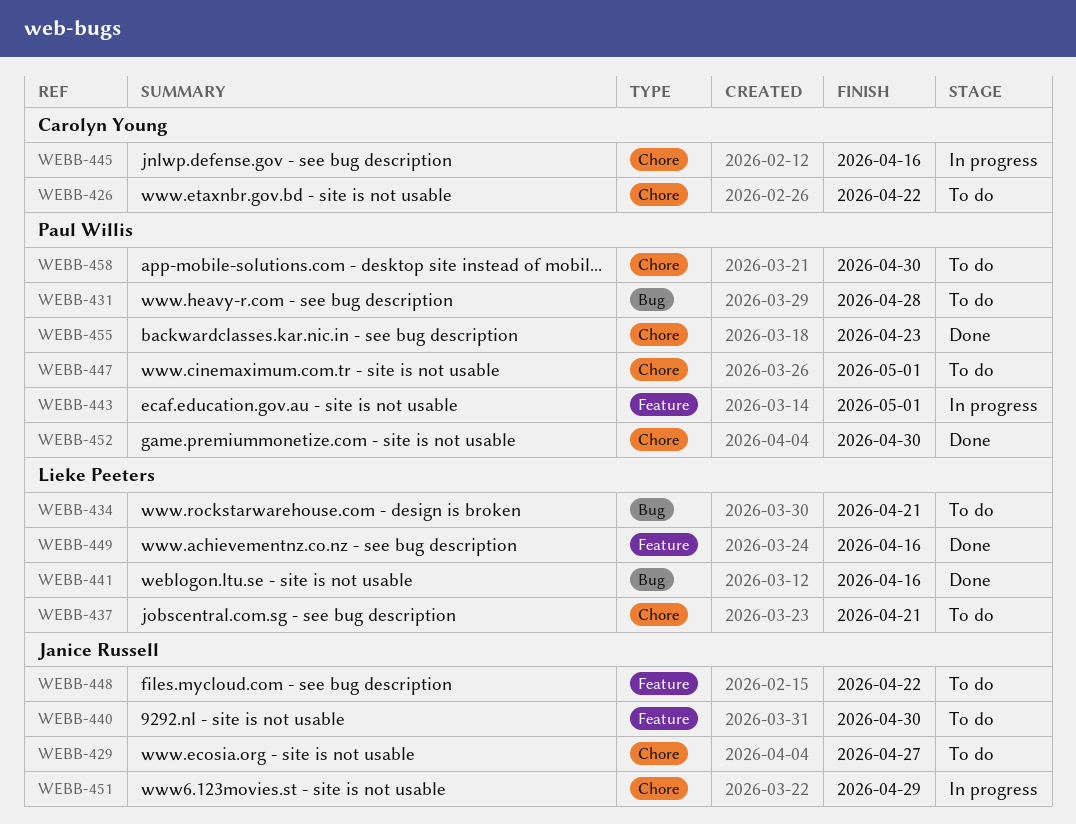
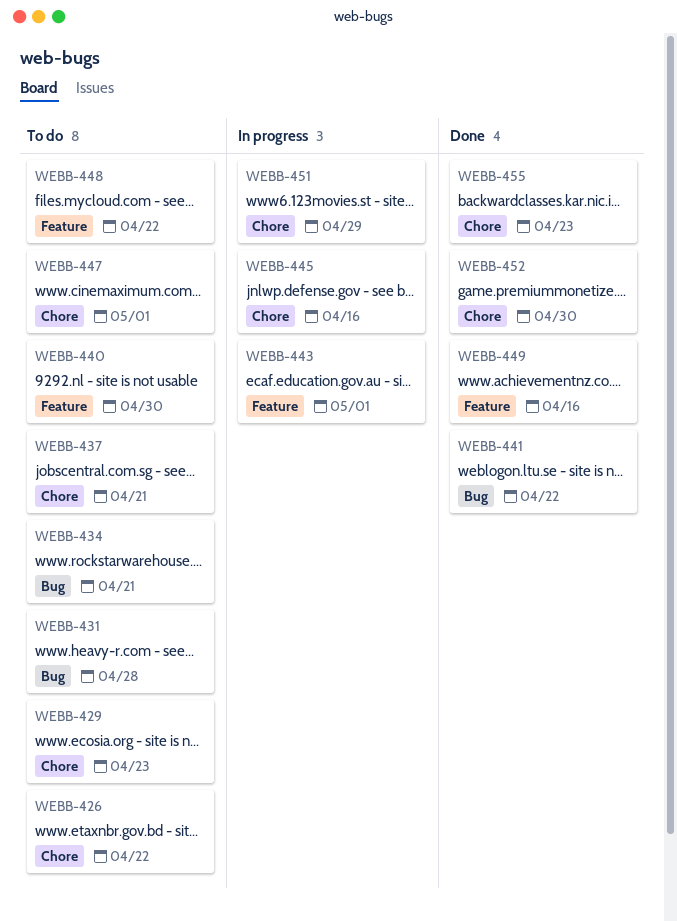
WEBB-429, due: Apr 27 -> Apr 23
WEBB-441, due: Apr 16 -> Apr 22
WEBB-458: present -> none

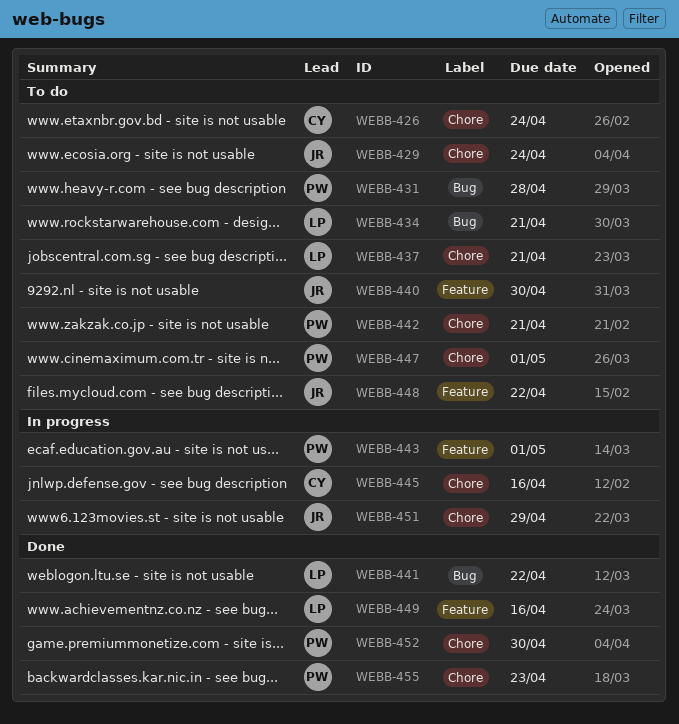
WEBB-426, due: Apr 22 -> Apr 24
WEBB-429, due: Apr 23 -> Apr 24
WEBB-442: none -> present

